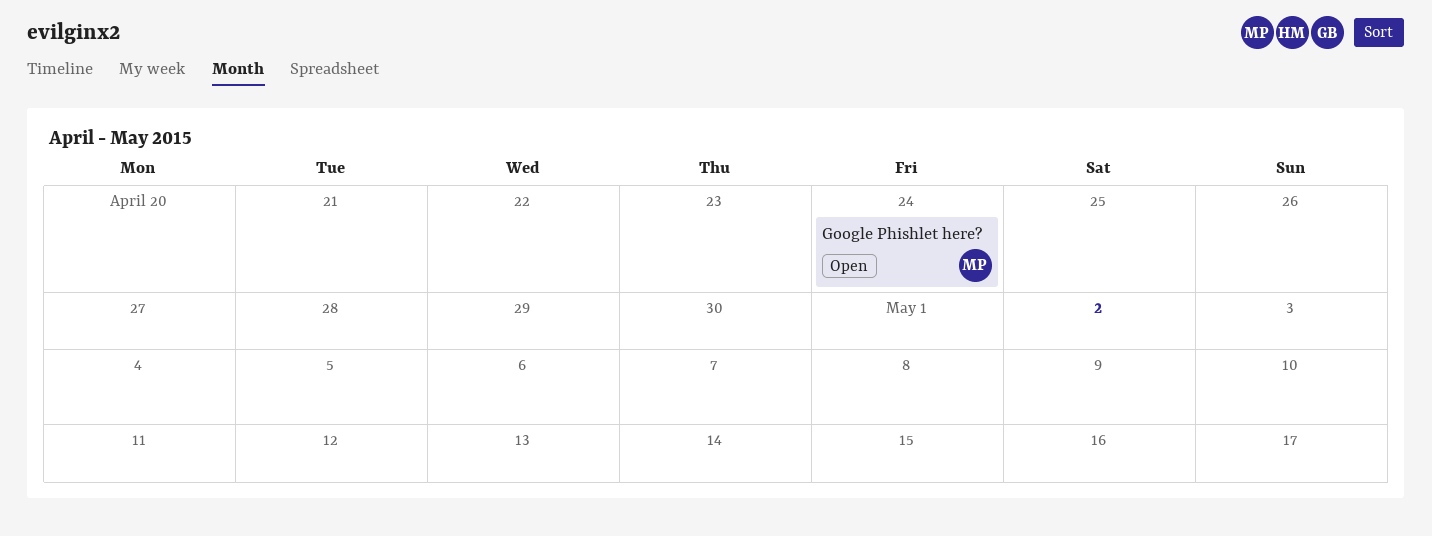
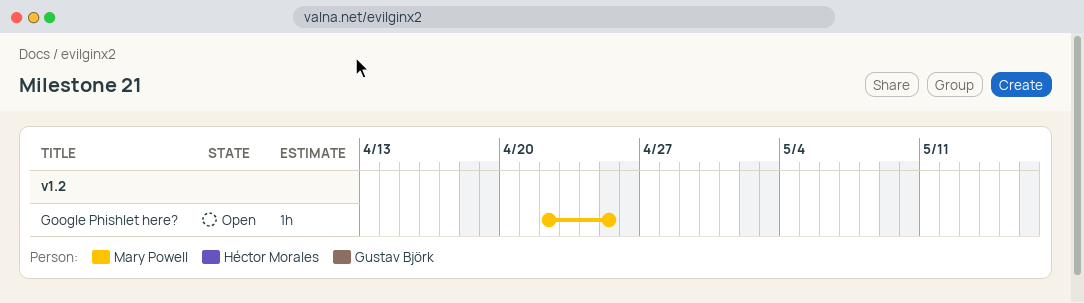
Google Phishlet here?, due: Apr 24 -> Apr 25

